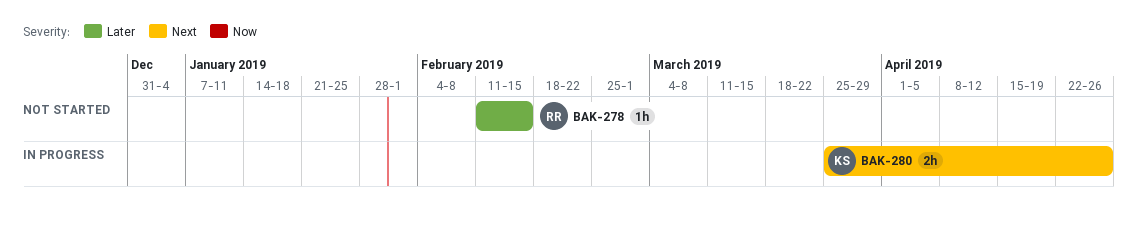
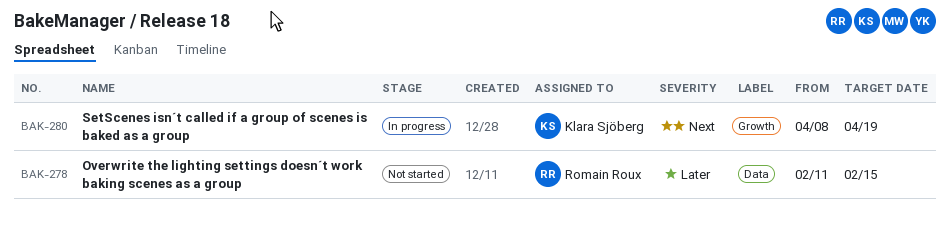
BAK-280, start: Mar 25 -> Apr 8
BAK-280, due: Apr 26 -> Apr 19

